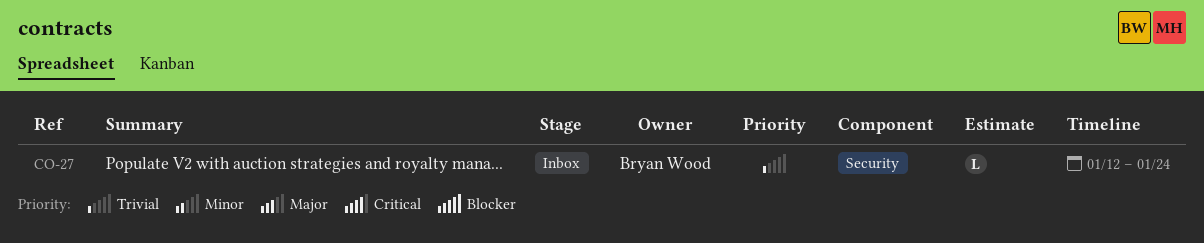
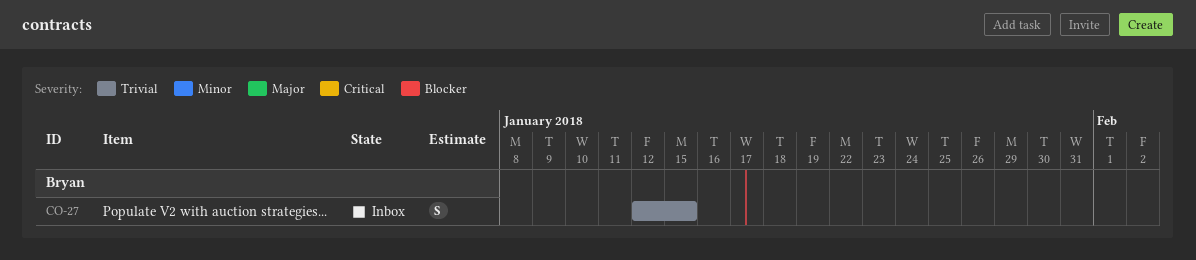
CO-27, estimate: L -> S
CO-27, due: Jan 24 -> Jan 15

